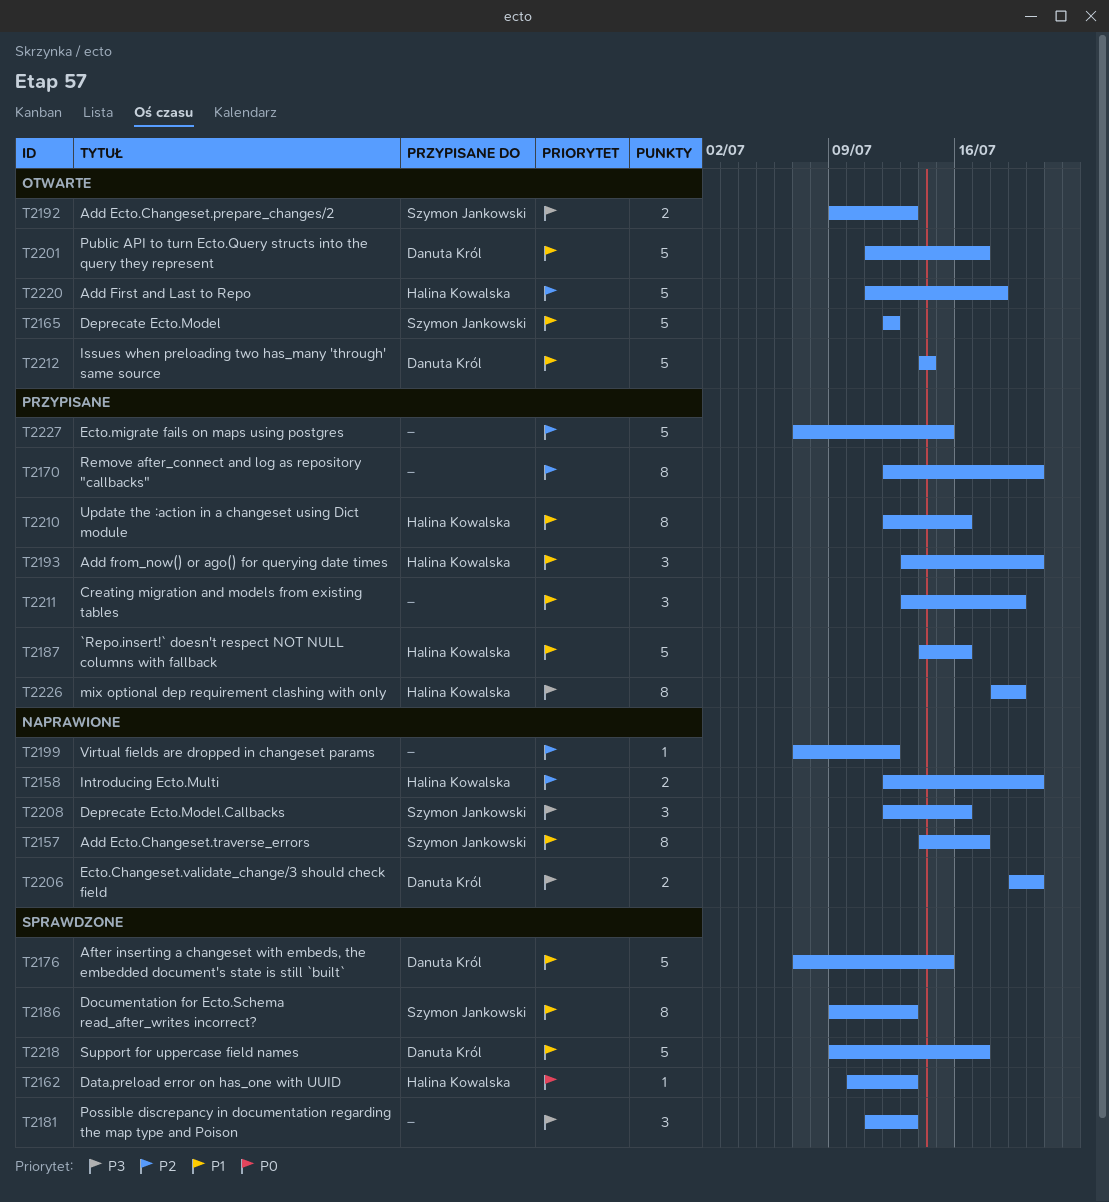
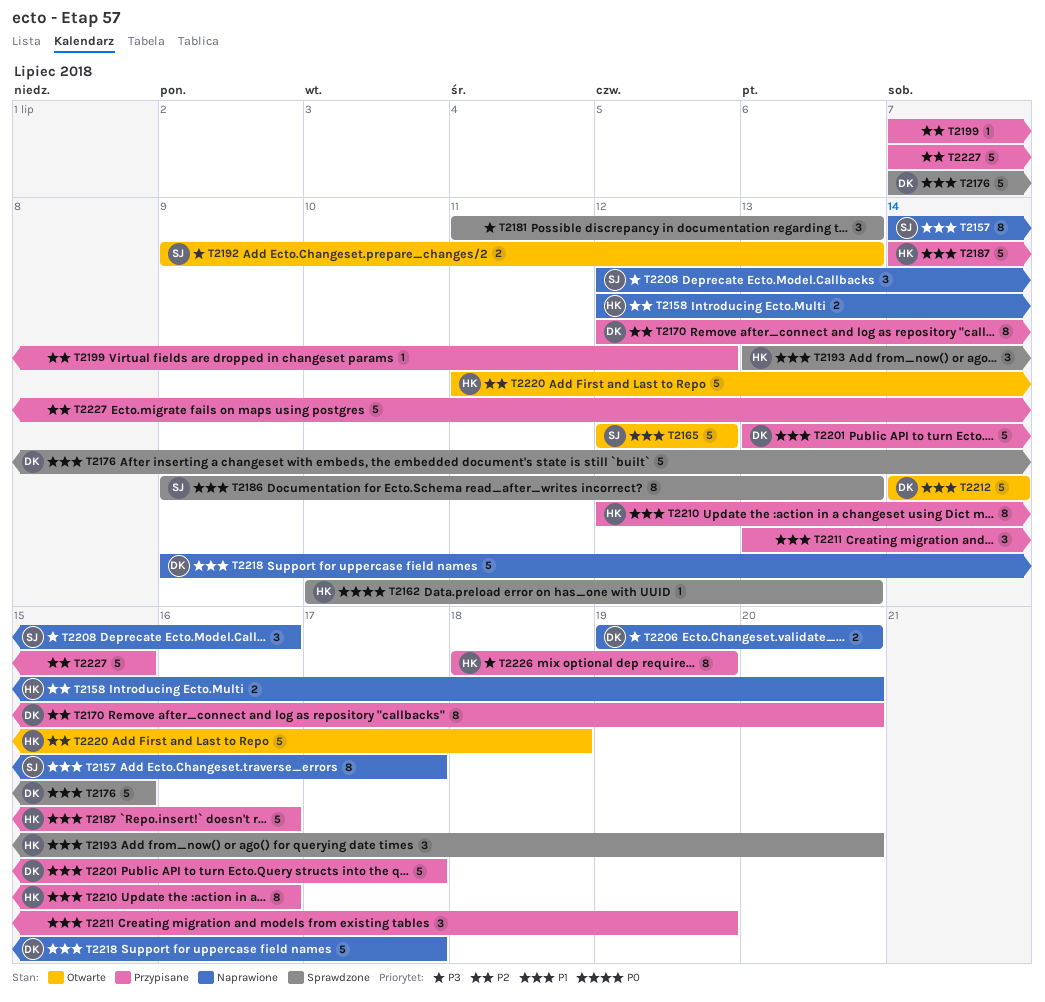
T2170, owner: none -> Danuta Król
T2193, status: Przypisane -> Sprawdzone
T2199, status: Naprawione -> Przypisane
T2201, status: Otwarte -> Przypisane
T2201, start: Jul 11 -> Jul 13
T2218, status: Sprawdzone -> Naprawione

